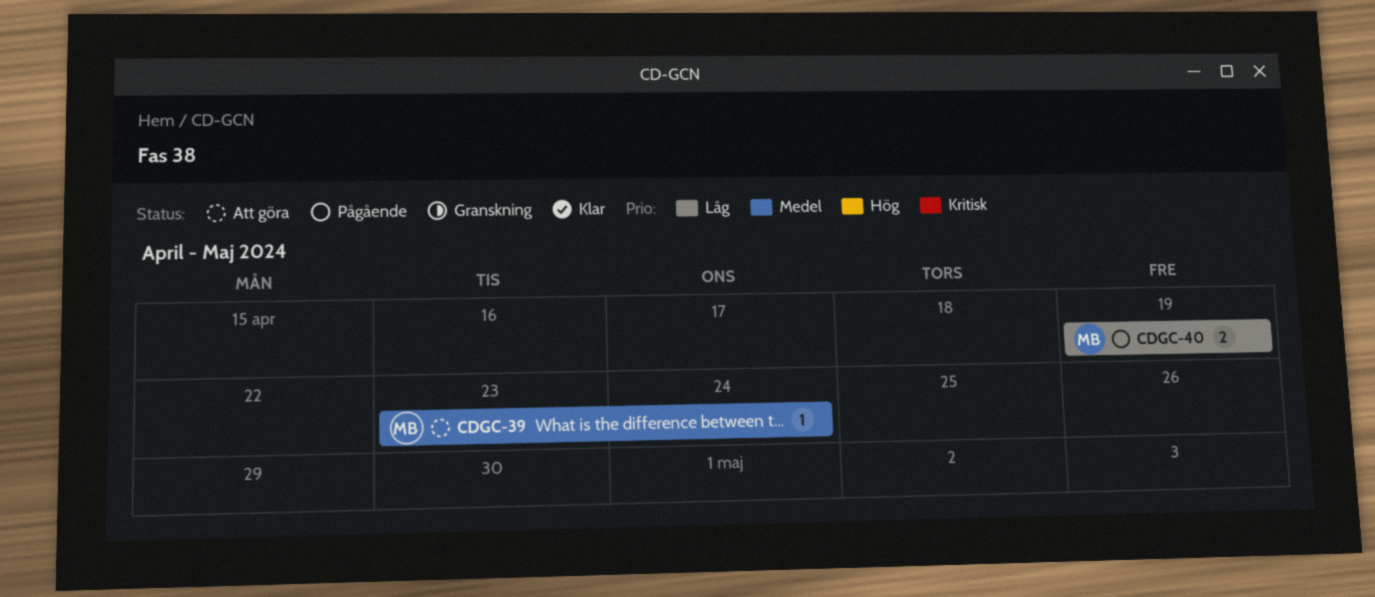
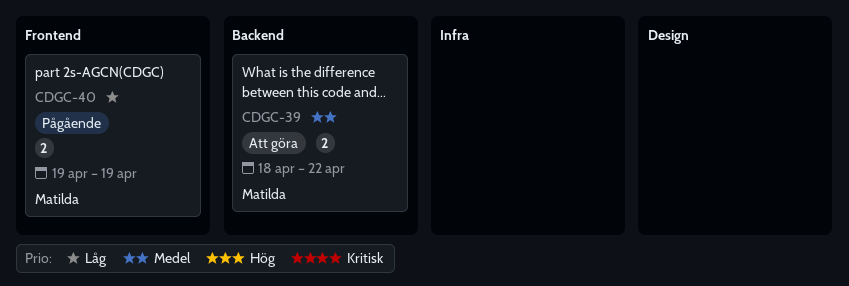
CDGC-39, estimate: 1 -> 2
CDGC-39, start: Apr 23 -> Apr 18
CDGC-39, due: Apr 24 -> Apr 22

